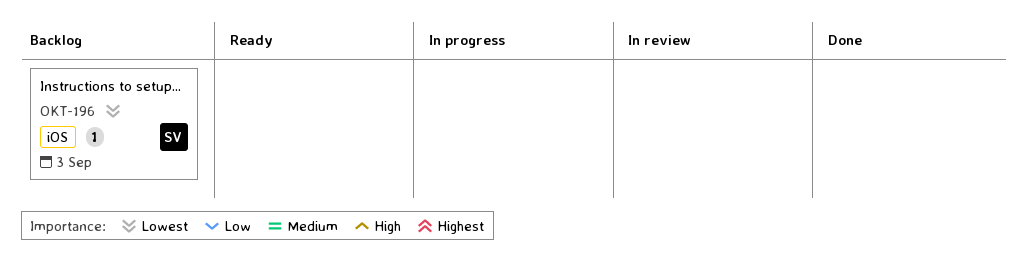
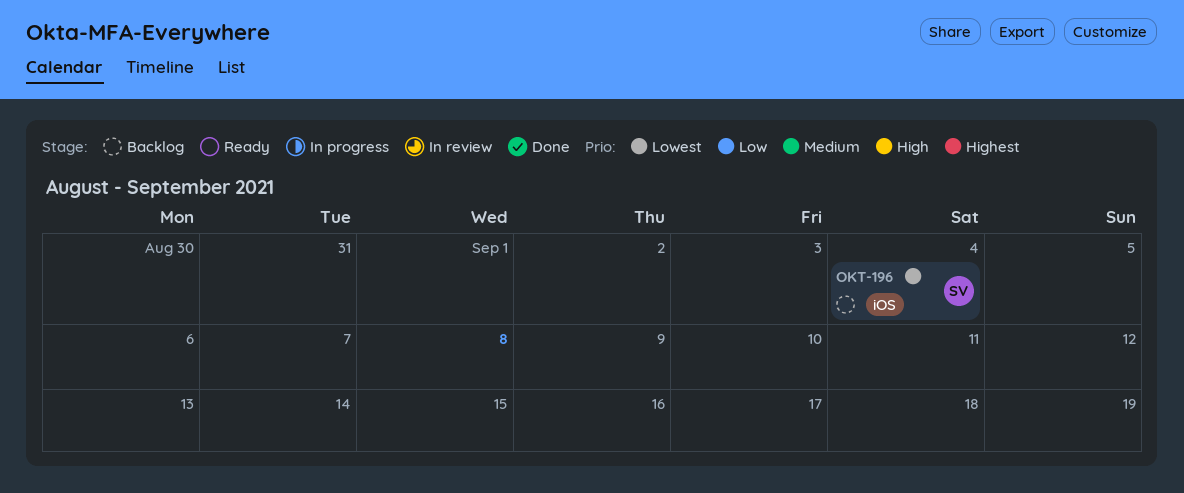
OKT-196, due: Sep 3 -> Sep 4

